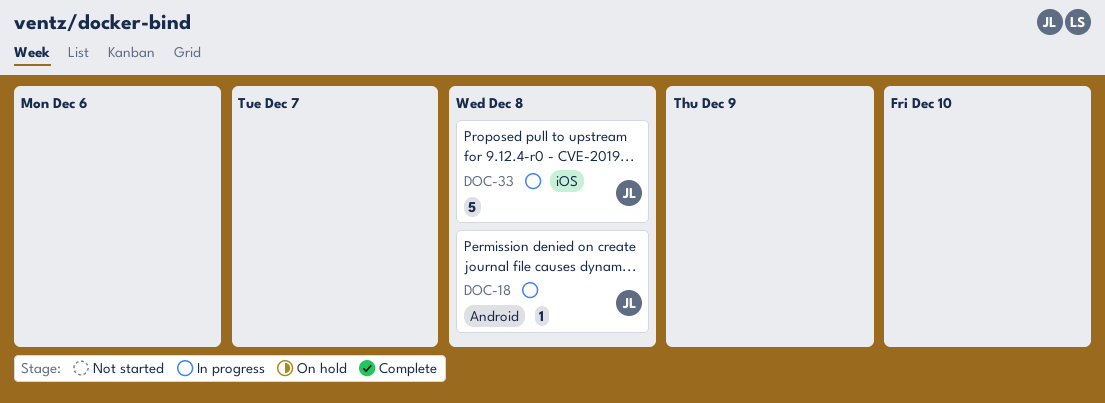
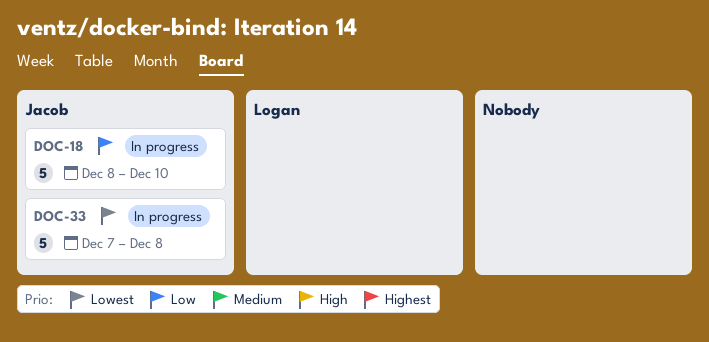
DOC-18, estimate: 1 -> 5
DOC-18, due: Dec 8 -> Dec 10

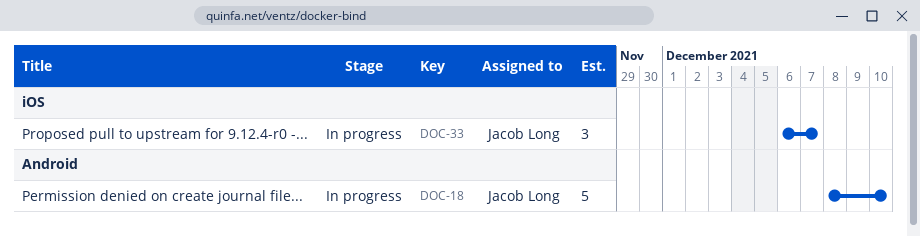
DOC-33, estimate: 5 -> 3
DOC-33, start: Dec 7 -> Dec 6
DOC-33, due: Dec 8 -> Dec 7

